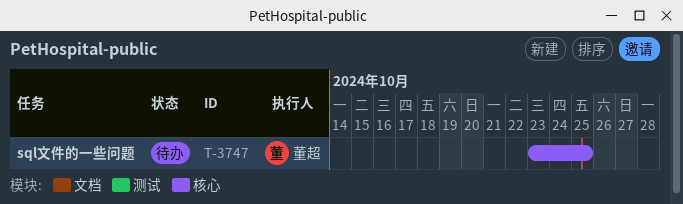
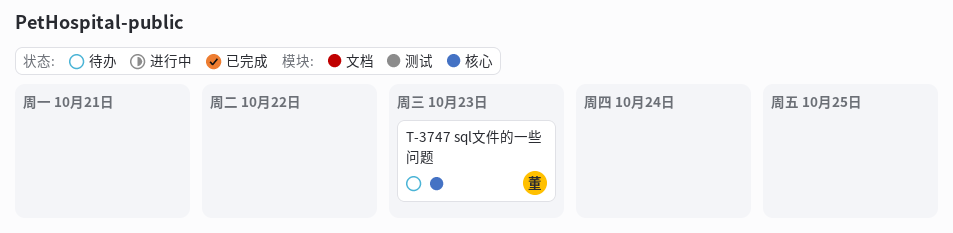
T-3747, due: Oct 25 -> Oct 23

